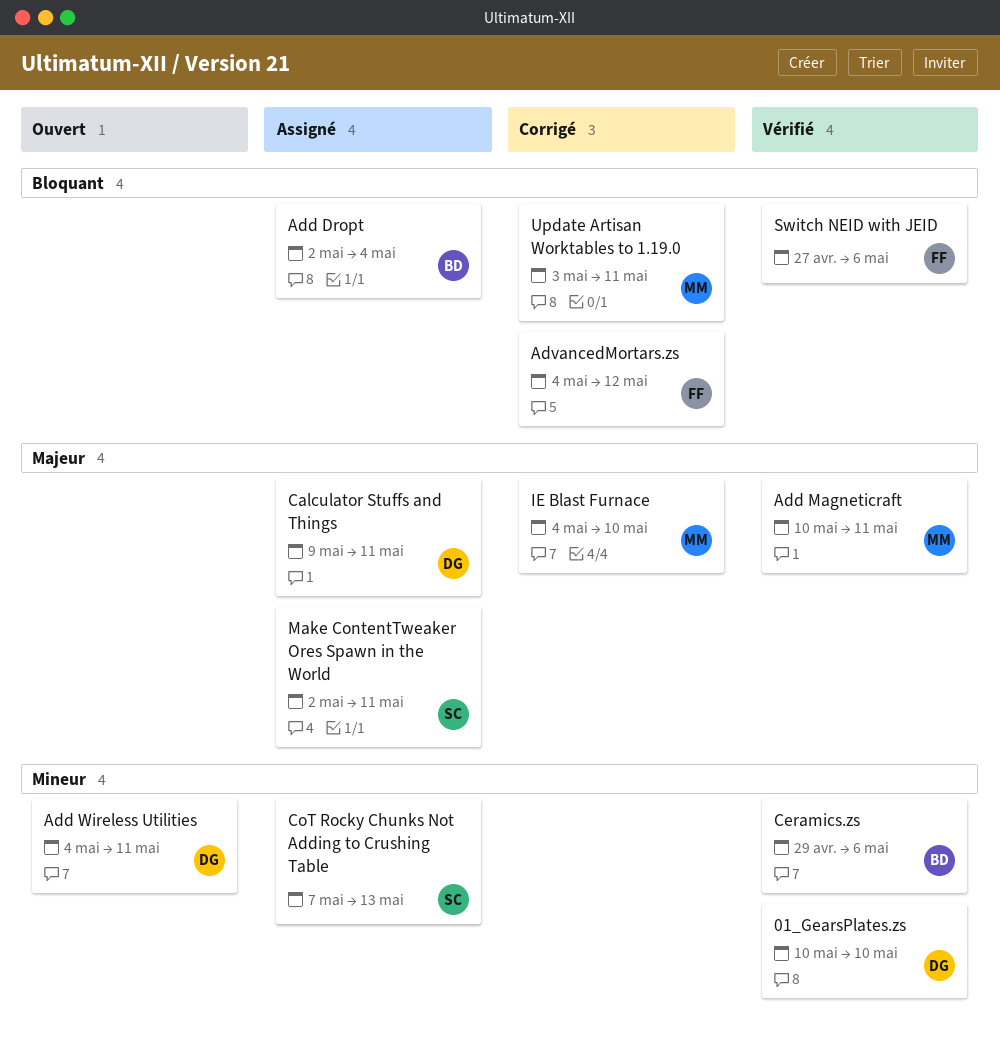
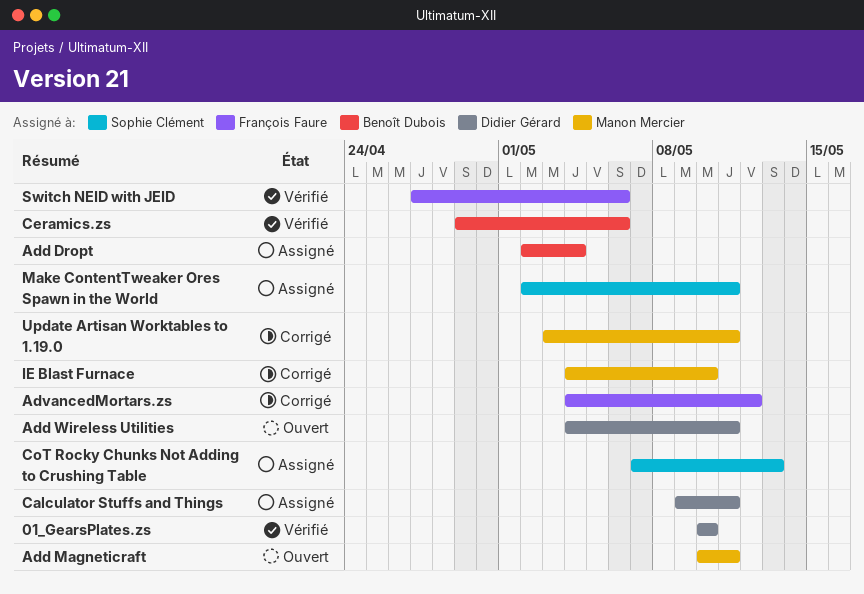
Add Magneticraft, status: Vérifié -> Ouvert

